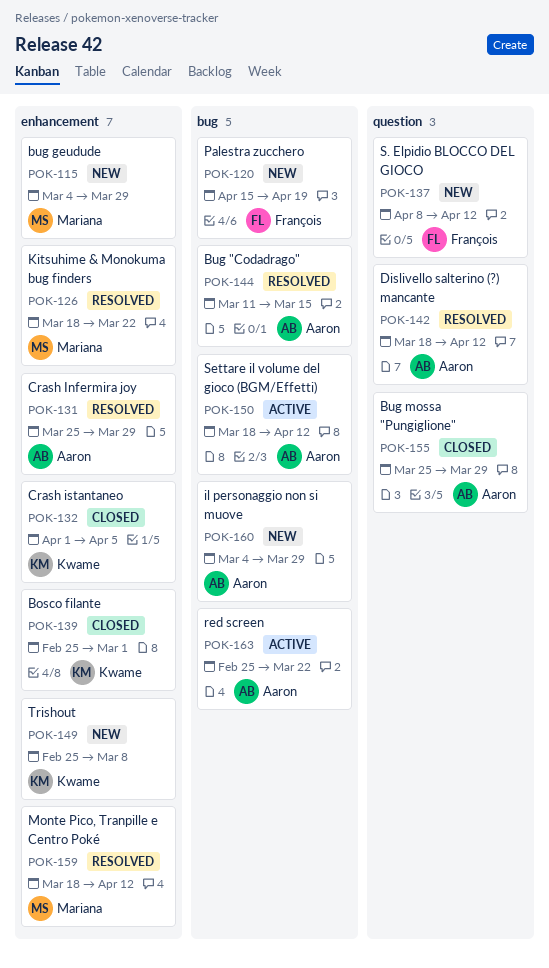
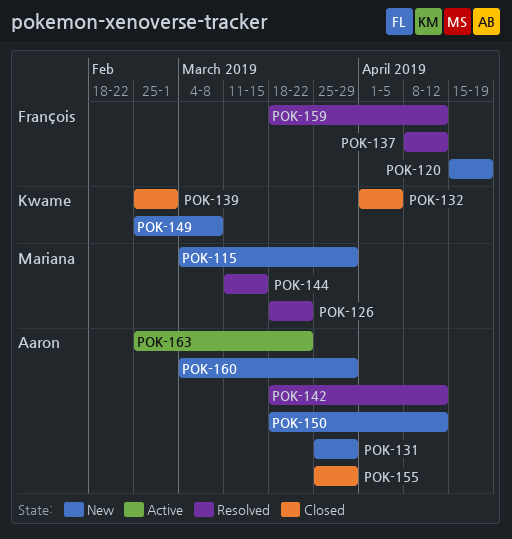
POK-131, status: Resolved -> New
POK-137, status: New -> Resolved
POK-144, owner: Aaron -> Mariana
POK-150, status: Active -> New
POK-159, owner: Mariana -> François

